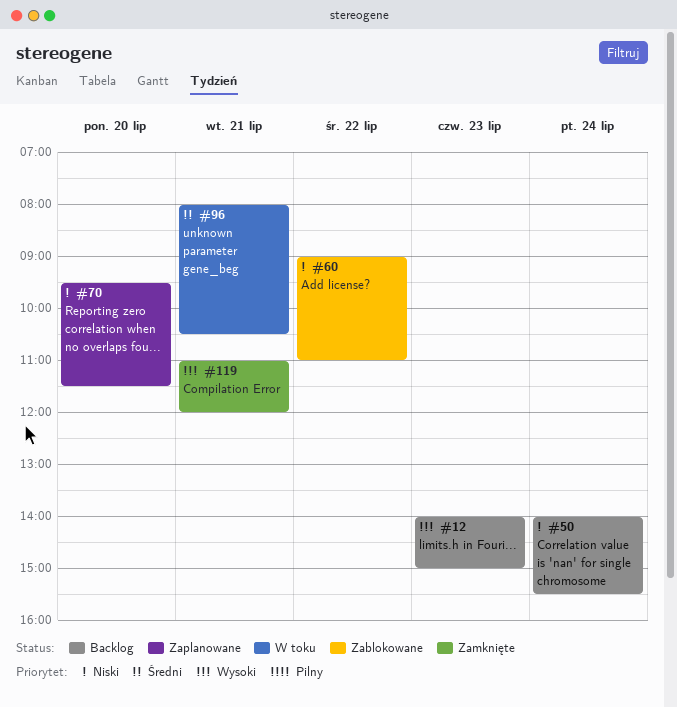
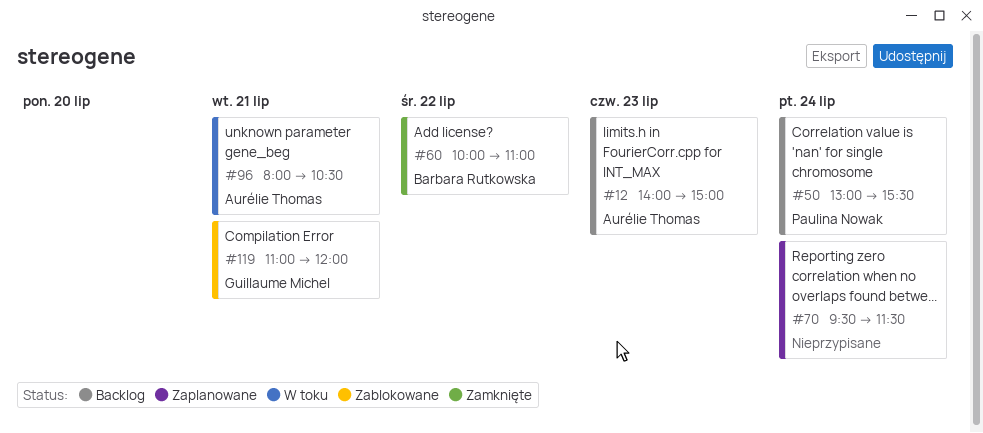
#50, begins: 14:00 -> 13:00
#60, status: Zablokowane -> Zamknięte
#60, begins: 09:00 -> 10:00
#70, day: Jul 20 -> Jul 24
#119, status: Zamknięte -> Zablokowane

